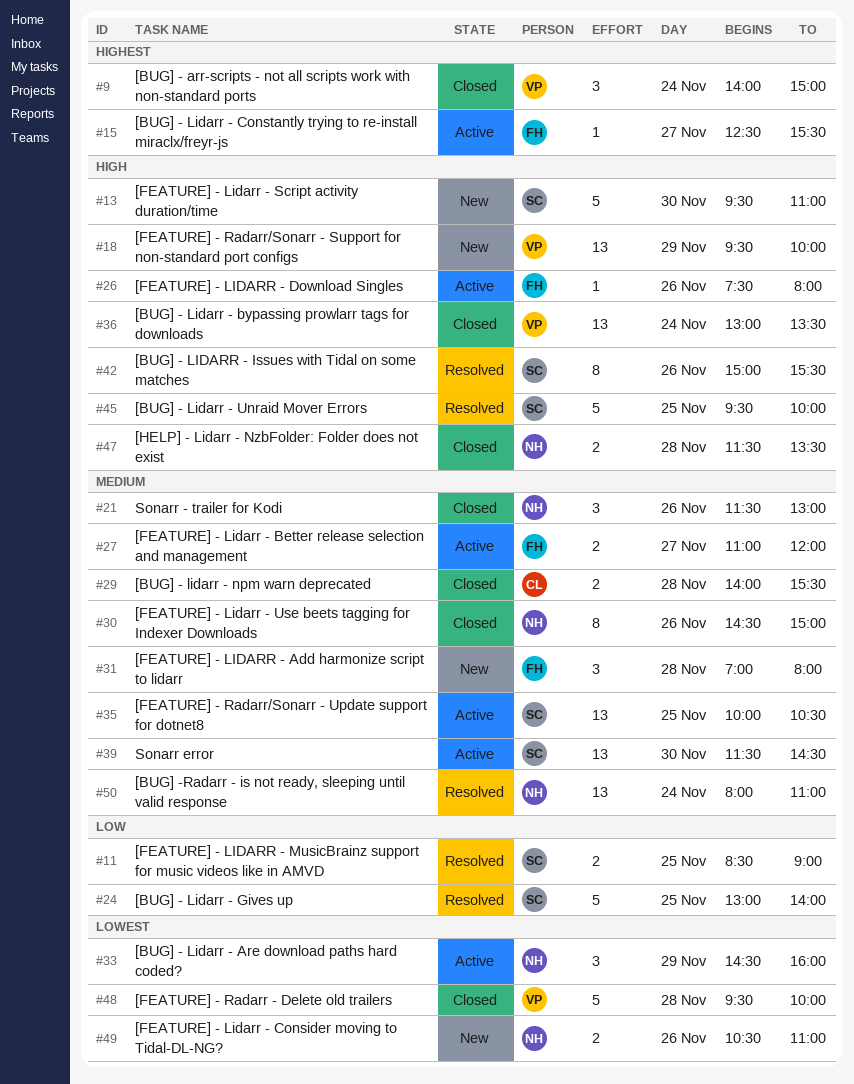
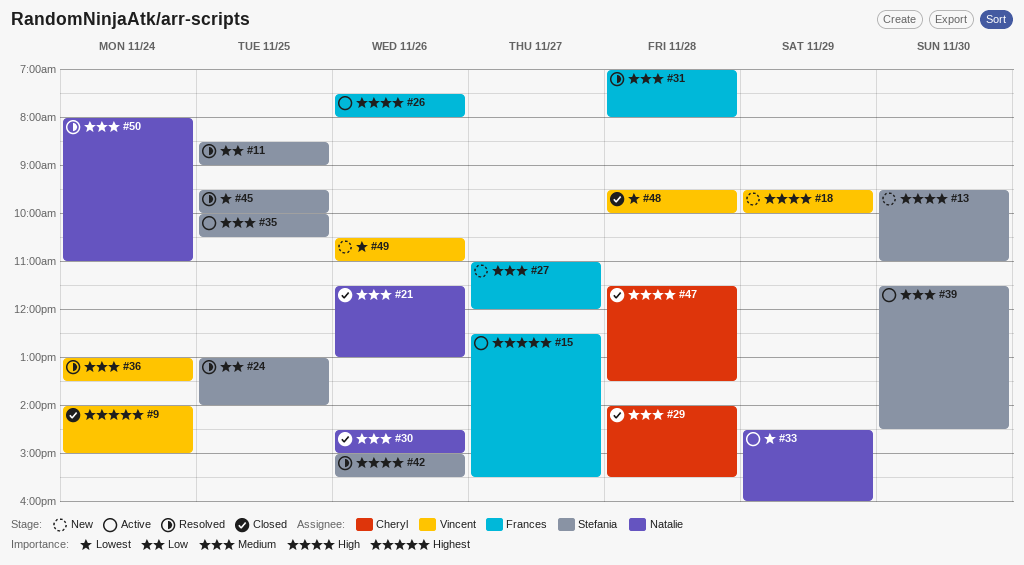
#27, status: Active -> New
#31, status: New -> Resolved
#36, status: Closed -> Resolved
#36, priority: High -> Medium
#45, priority: High -> Lowest
#47, owner: Natalie -> Cheryl
#49, owner: Natalie -> Vincent

